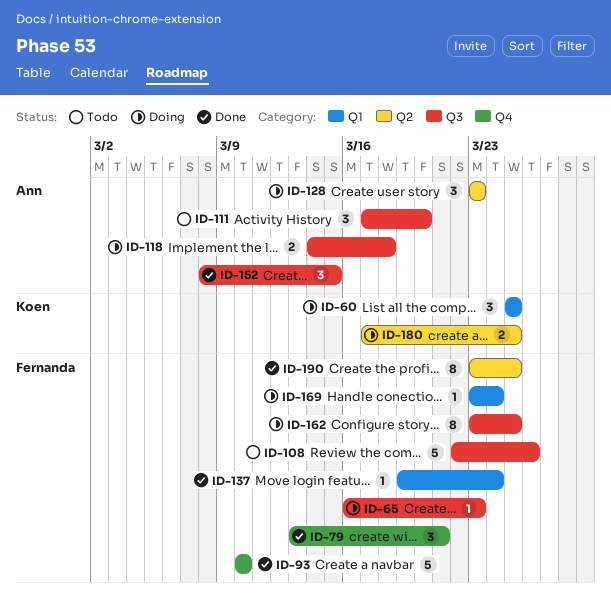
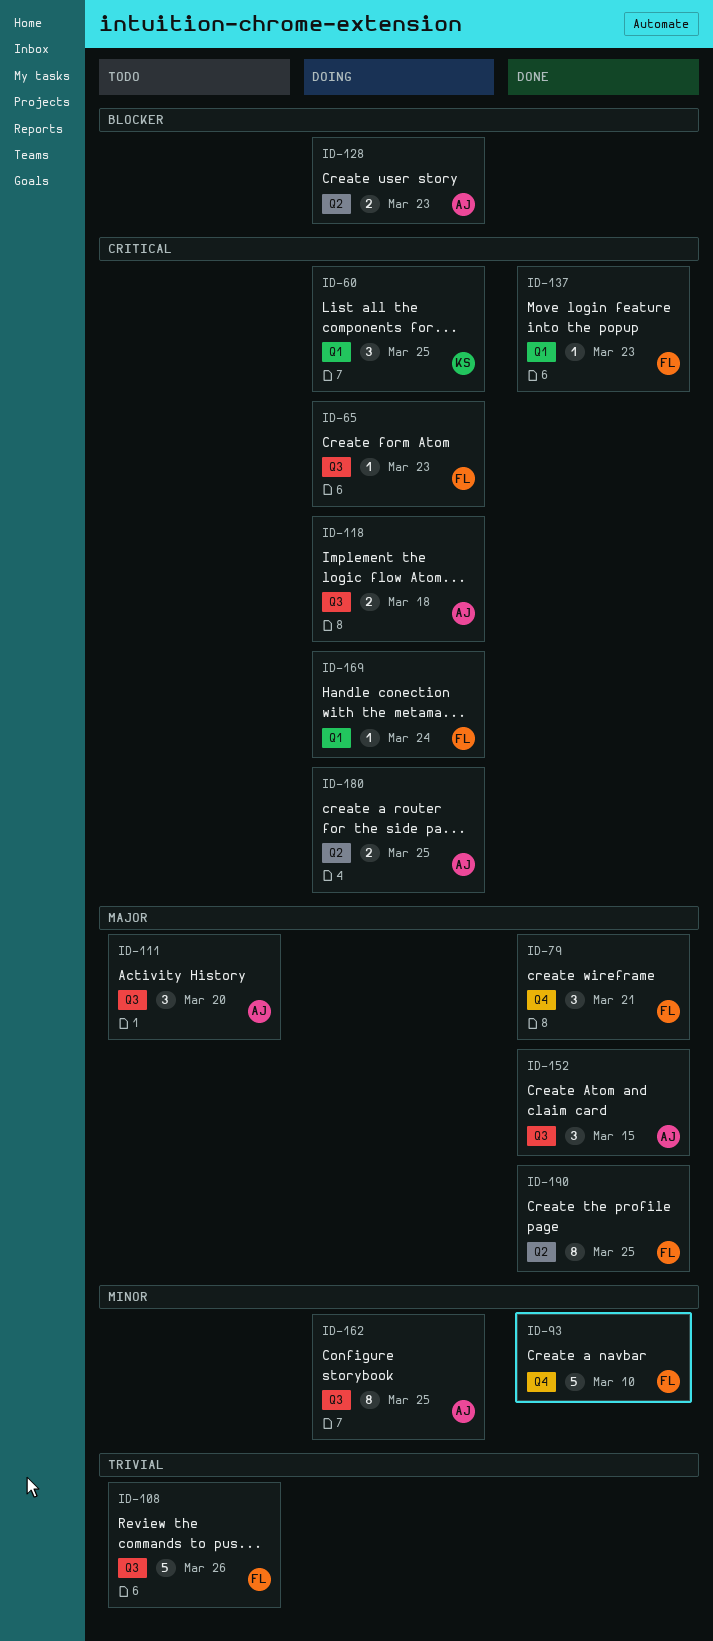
ID-128, estimate: 3 -> 2
ID-137, due: Mar 24 -> Mar 23
ID-162, owner: Fernanda -> Ann
ID-180, owner: Koen -> Ann

